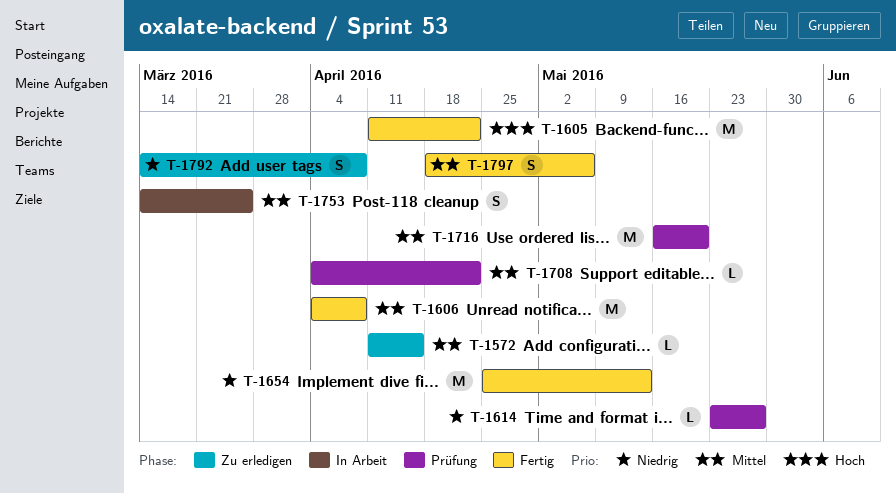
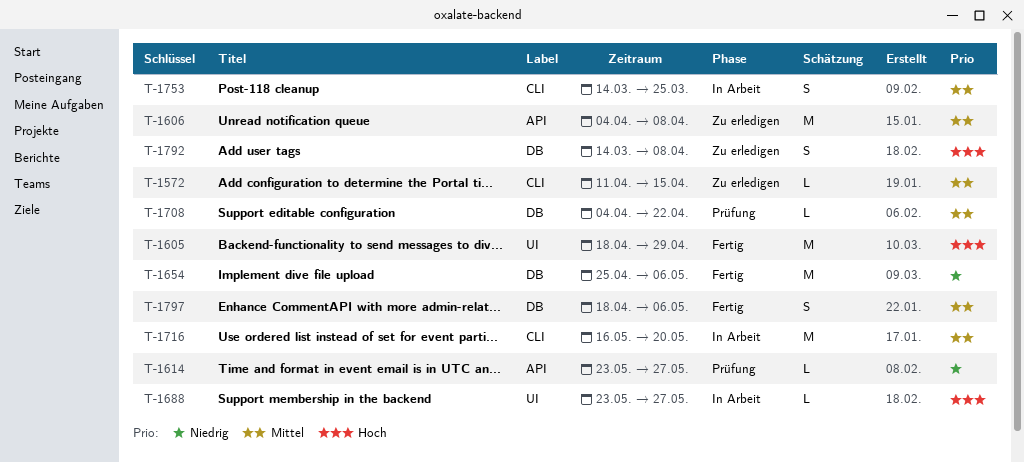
T-1605, start: Apr 11 -> Apr 18
T-1605, due: Apr 22 -> Apr 29
T-1606, status: Fertig -> Zu erledigen
T-1654, due: May 13 -> May 6
T-1688: none -> present
T-1716, status: Prüfung -> In Arbeit
T-1792, priority: Niedrig -> Hoch

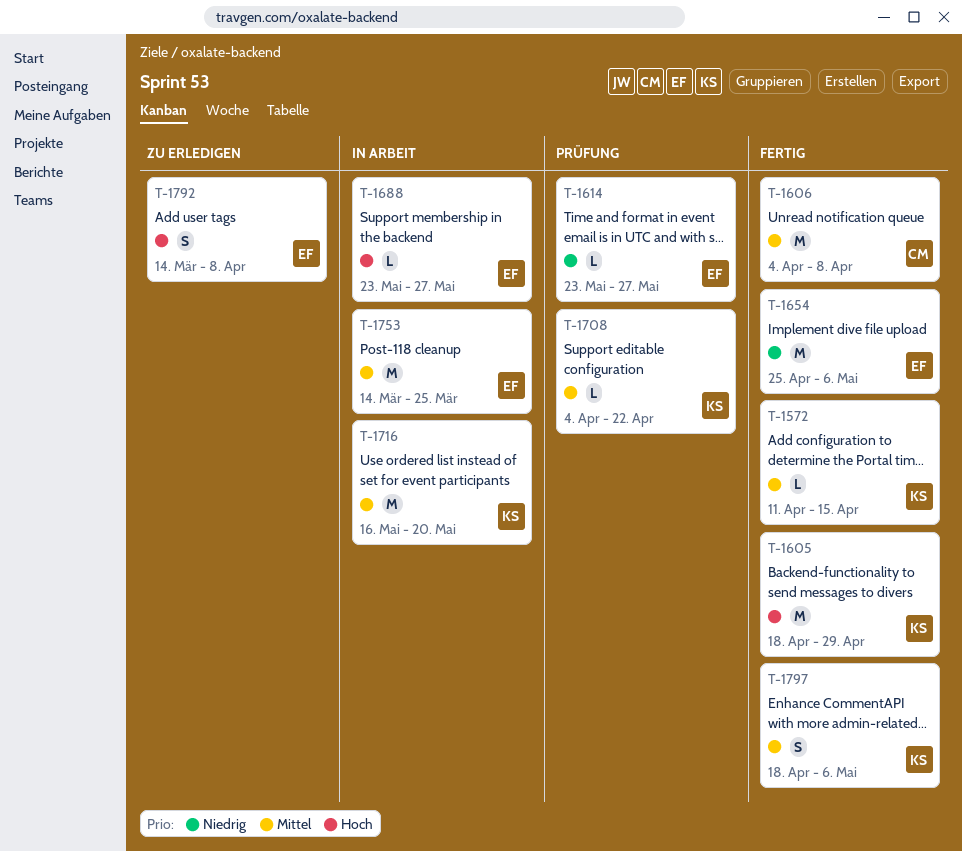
T-1572, status: Zu erledigen -> Fertig
T-1606, status: Zu erledigen -> Fertig
T-1753, estimate: S -> M

